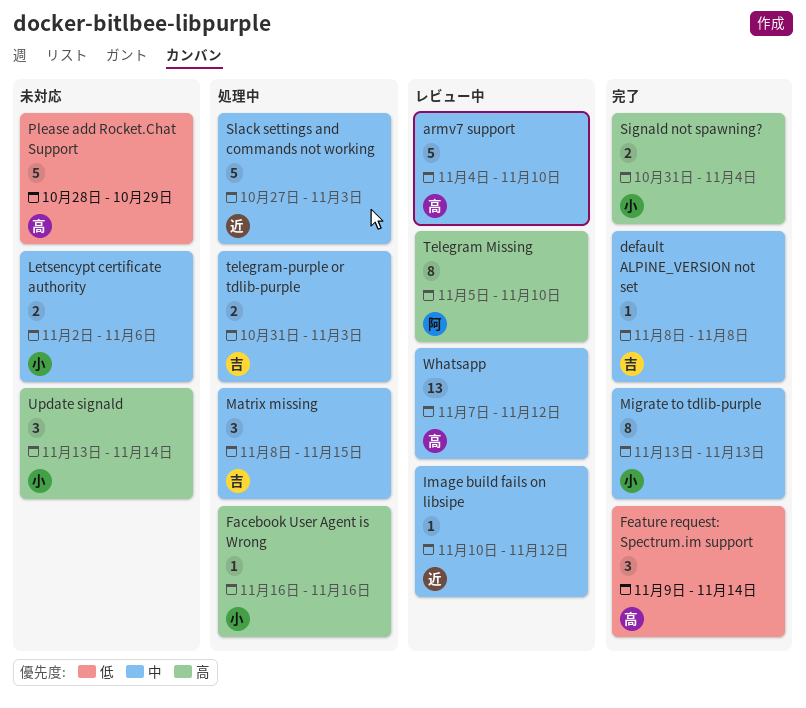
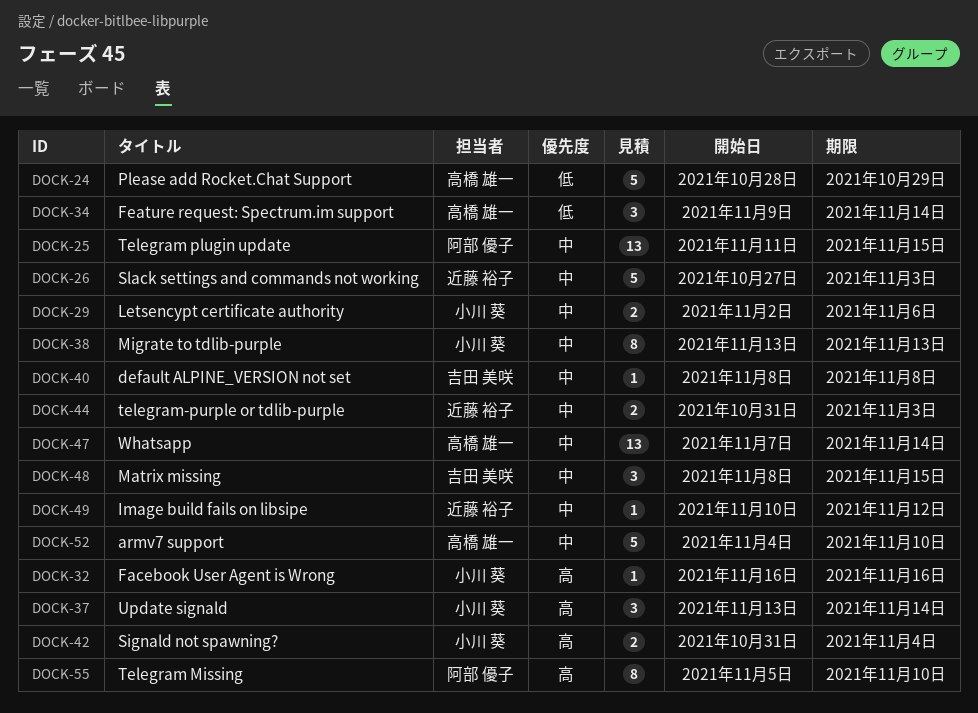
Telegram plugin update: none -> present
telegram-purple or tdlib-purple, owner: 吉田 美咲 -> 近藤 裕子
Whatsapp, due: Nov 12 -> Nov 14

